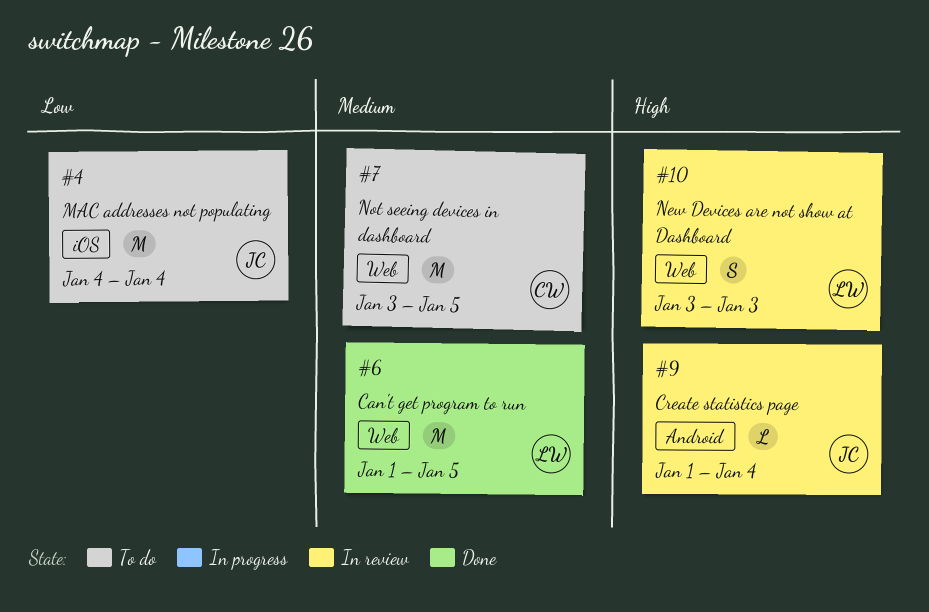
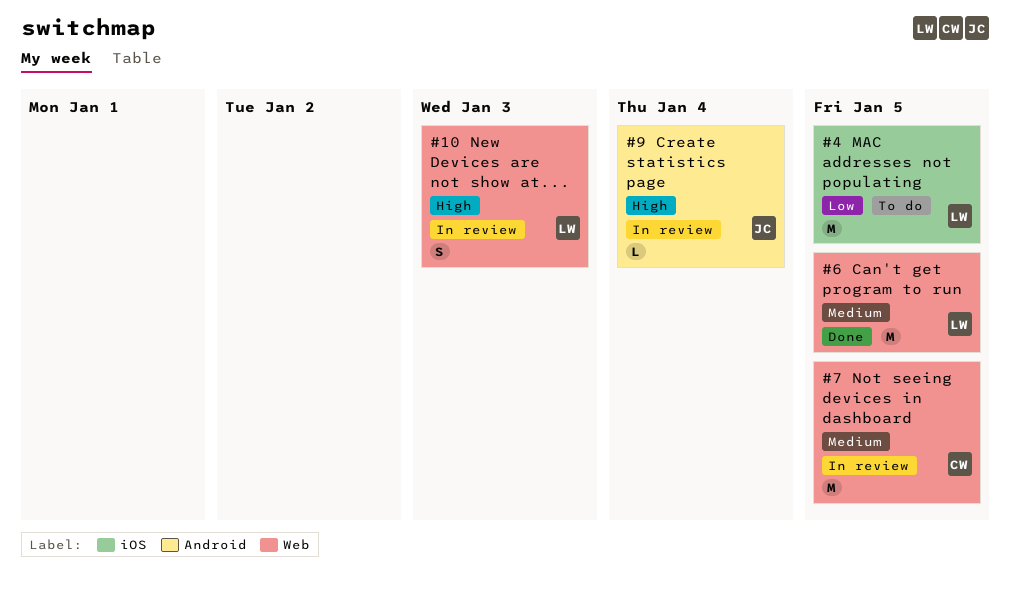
#4, owner: JC -> LW
#4, due: Jan 4 -> Jan 5
#7, status: To do -> In review

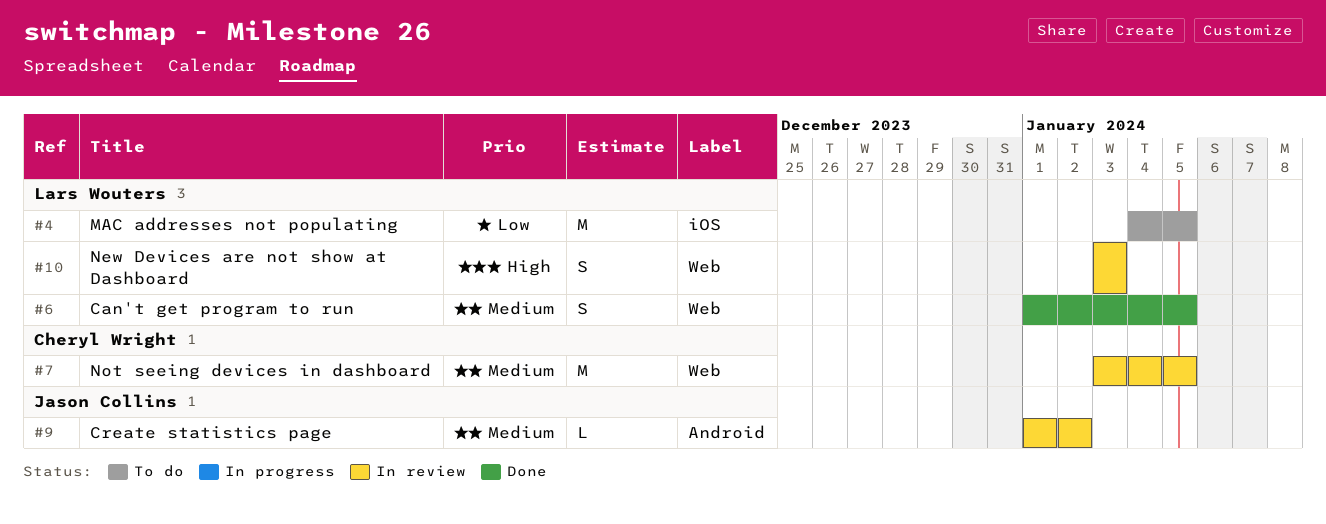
#6, estimate: M -> S
#9, priority: High -> Medium
#9, due: Jan 4 -> Jan 2

